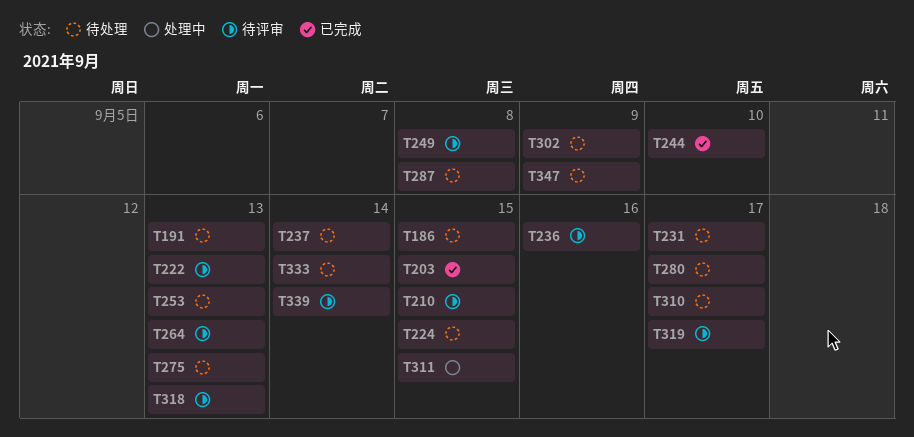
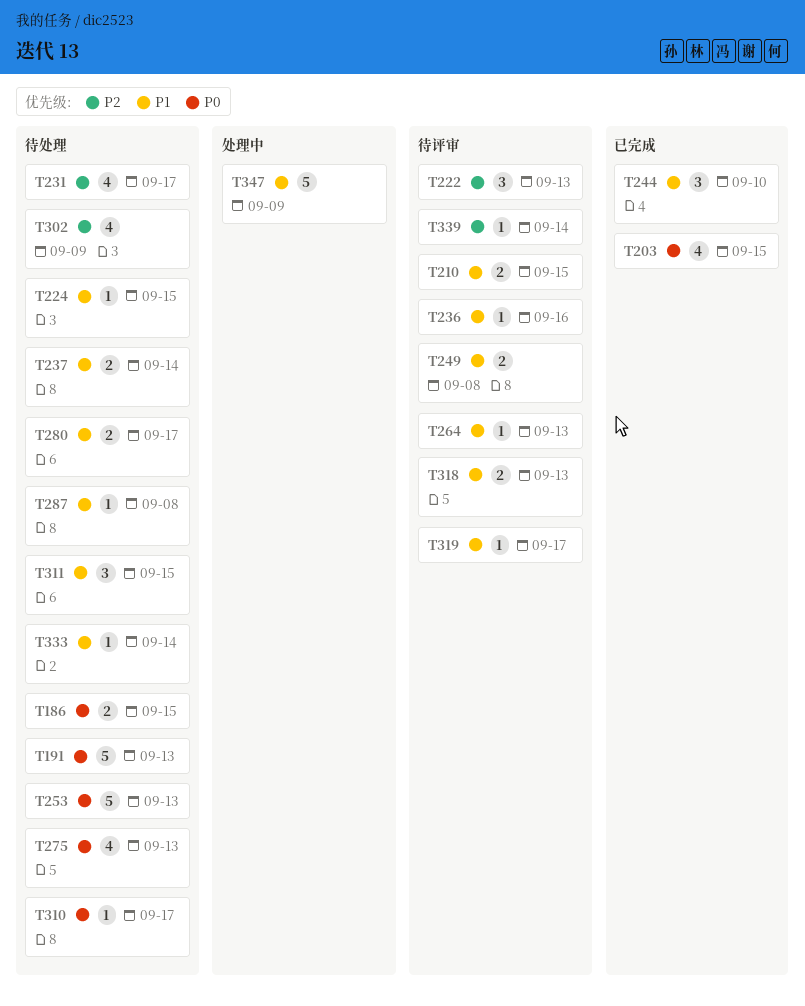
T311, status: 处理中 -> 待处理
T347, status: 待处理 -> 处理中

